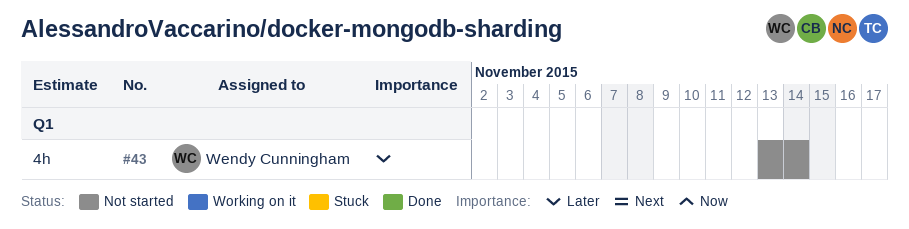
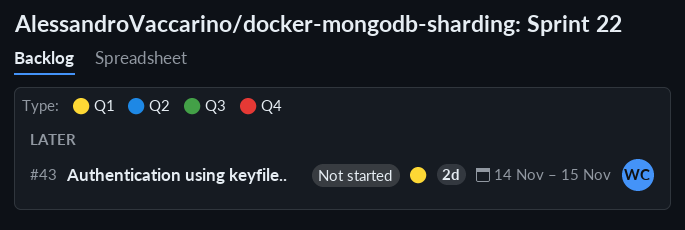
#43, estimate: 4h -> 2d
#43, start: Nov 13 -> Nov 14
#43, due: Nov 14 -> Nov 15

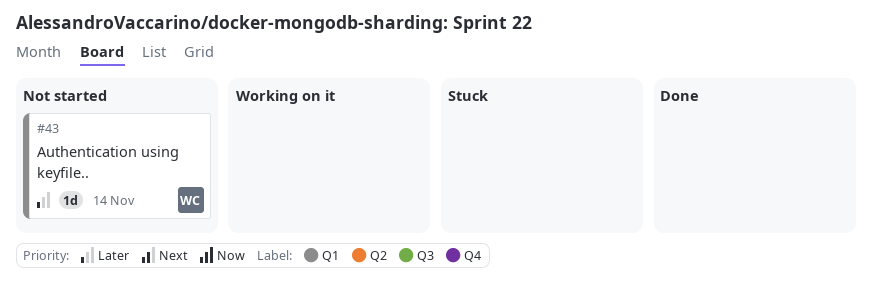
#43, estimate: 2d -> 1d
#43, due: Nov 15 -> Nov 14

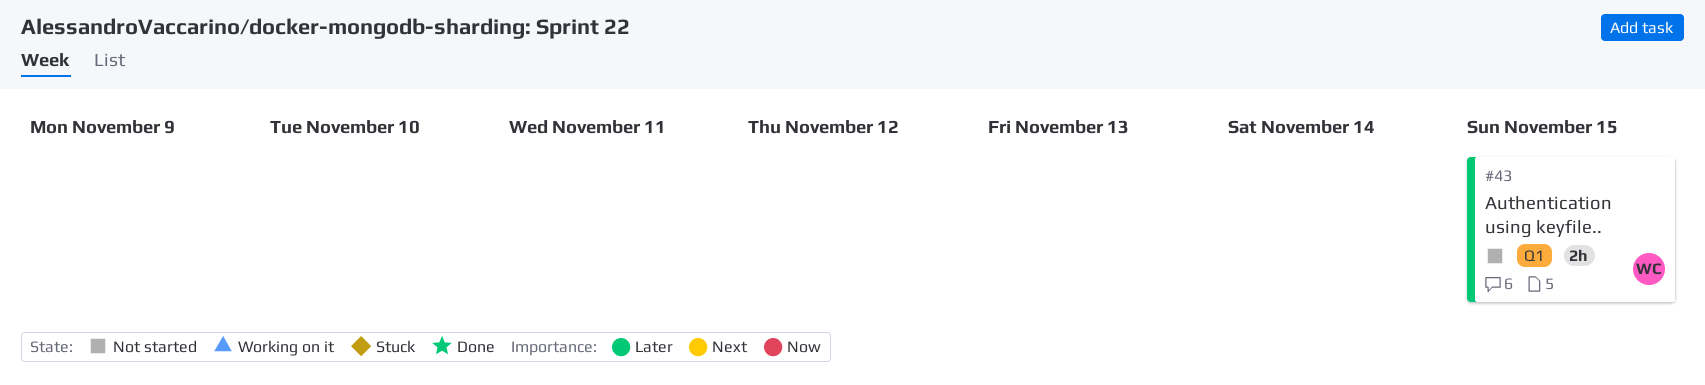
#43, estimate: 1d -> 2h
#43, due: Nov 14 -> Nov 15

